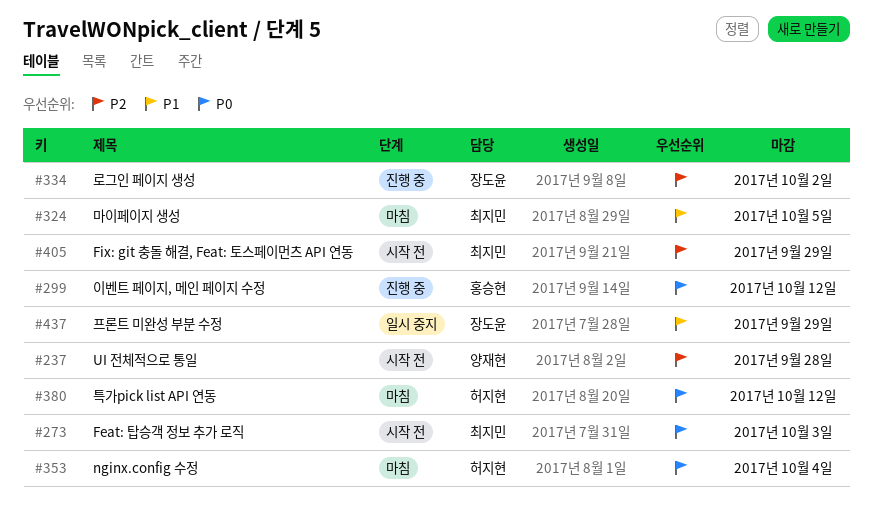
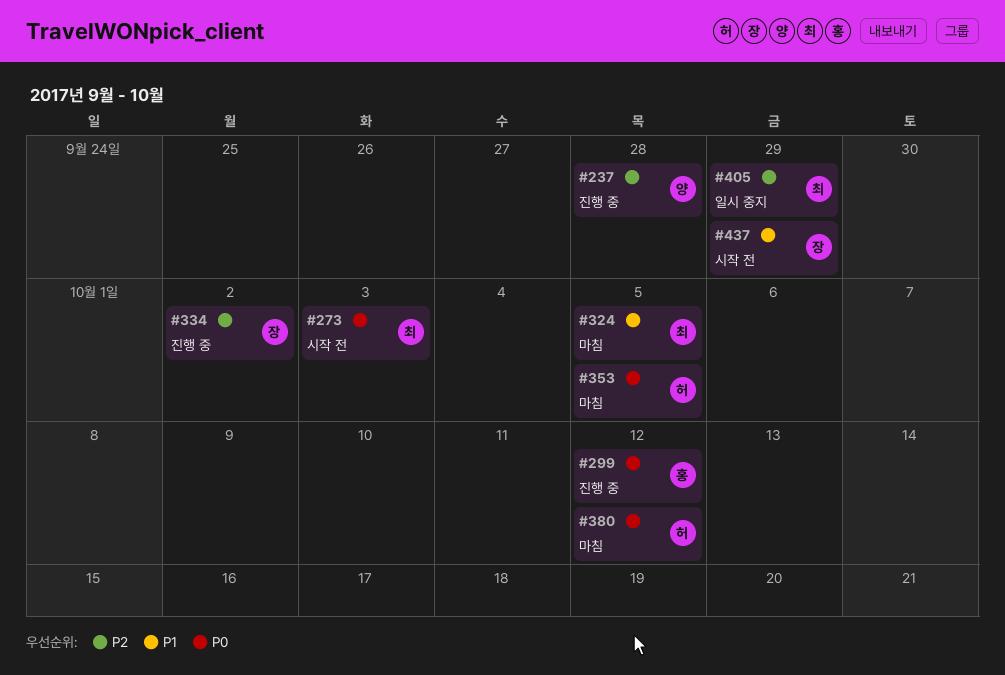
#237, status: 시작 전 -> 진행 중
#353, due: Oct 4 -> Oct 5
#405, status: 시작 전 -> 일시 중지
#437, status: 일시 중지 -> 시작 전

